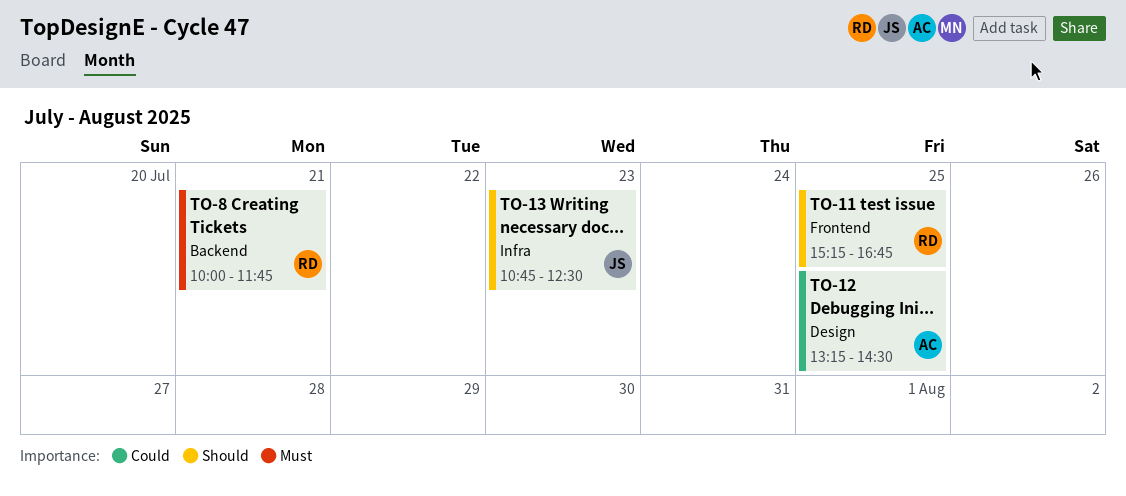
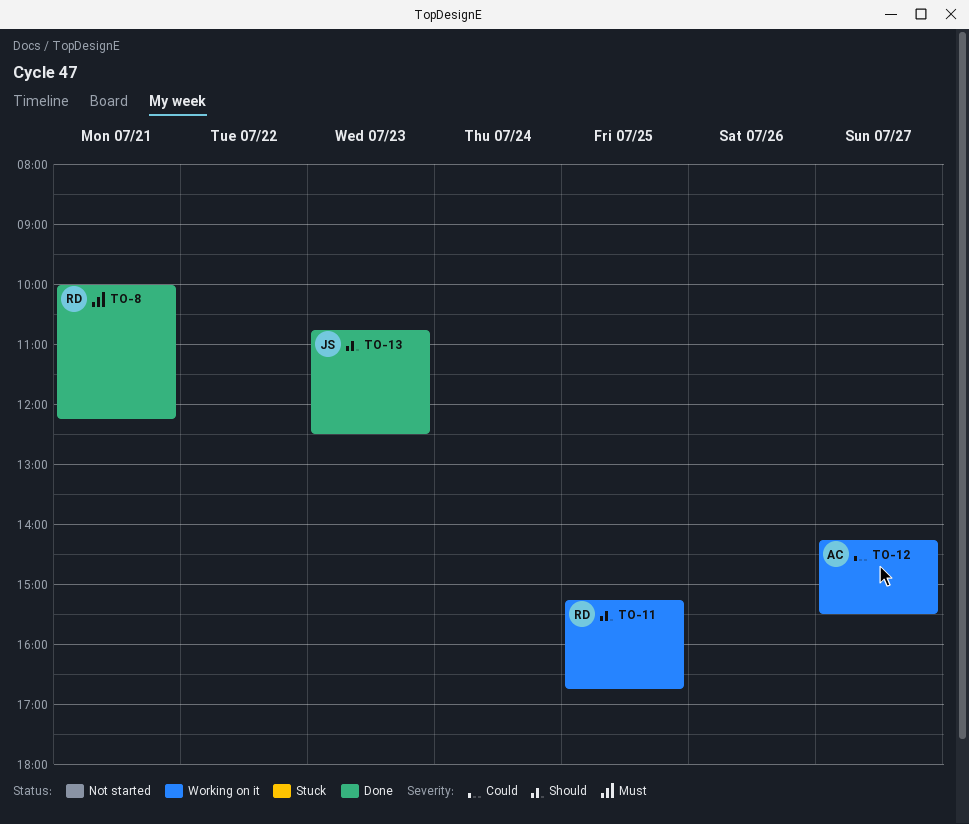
TO-8, ends: 11:45 -> 12:15
TO-12, day: Jul 25 -> Jul 27
TO-12, begins: 13:15 -> 14:15
TO-12, ends: 14:30 -> 15:30

